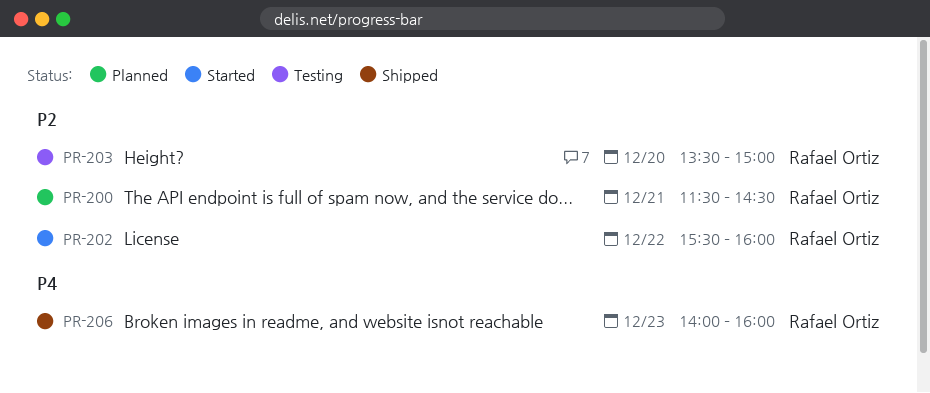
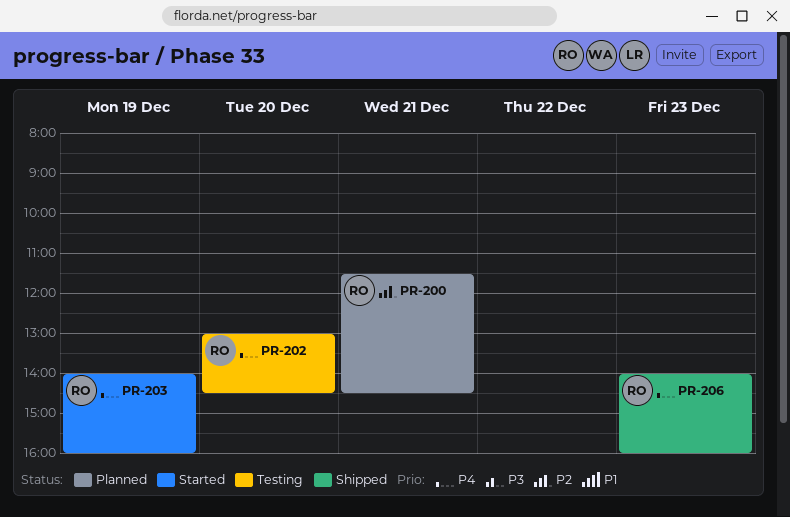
PR-202, status: Started -> Testing
PR-202, priority: P2 -> P4
PR-202, day: Dec 22 -> Dec 20
PR-202, begins: 15:30 -> 13:00
PR-202, ends: 16:00 -> 14:30
PR-203, status: Testing -> Started
PR-203, priority: P2 -> P4
PR-203, day: Dec 20 -> Dec 19
PR-203, begins: 13:30 -> 14:00
PR-203, ends: 15:00 -> 16:00

